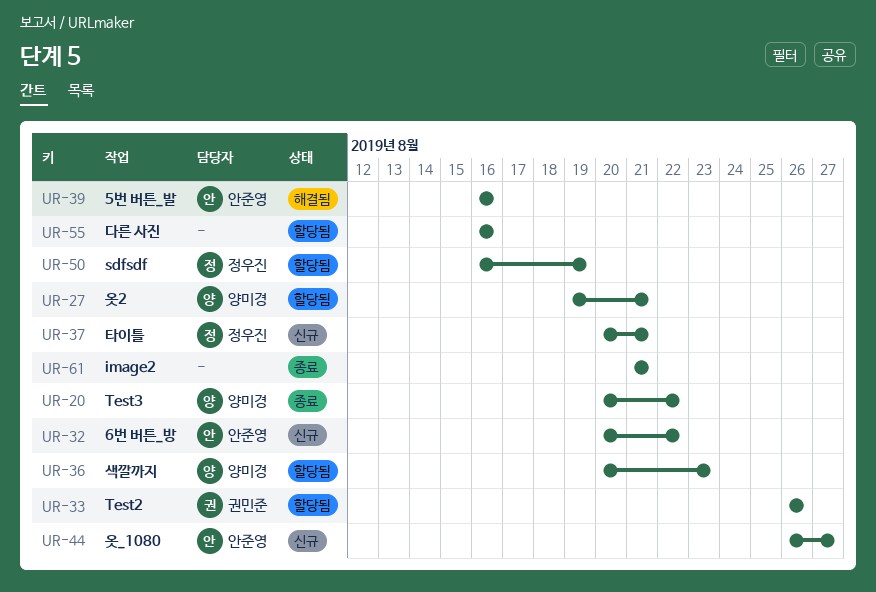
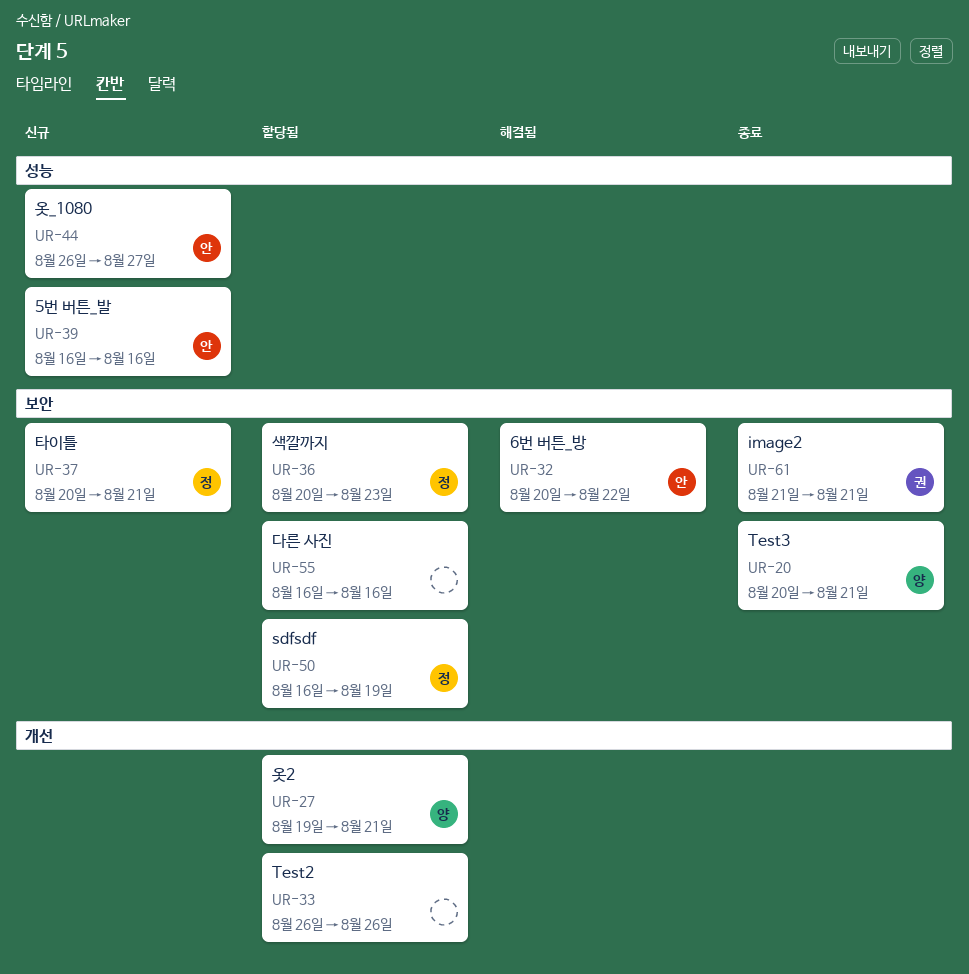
UR-20, due: Aug 22 -> Aug 21
UR-32, status: 신규 -> 해결됨
UR-33, owner: 권민준 -> none
UR-36, owner: 양미경 -> 정우진
UR-39, status: 해결됨 -> 신규
UR-61, owner: none -> 권민준

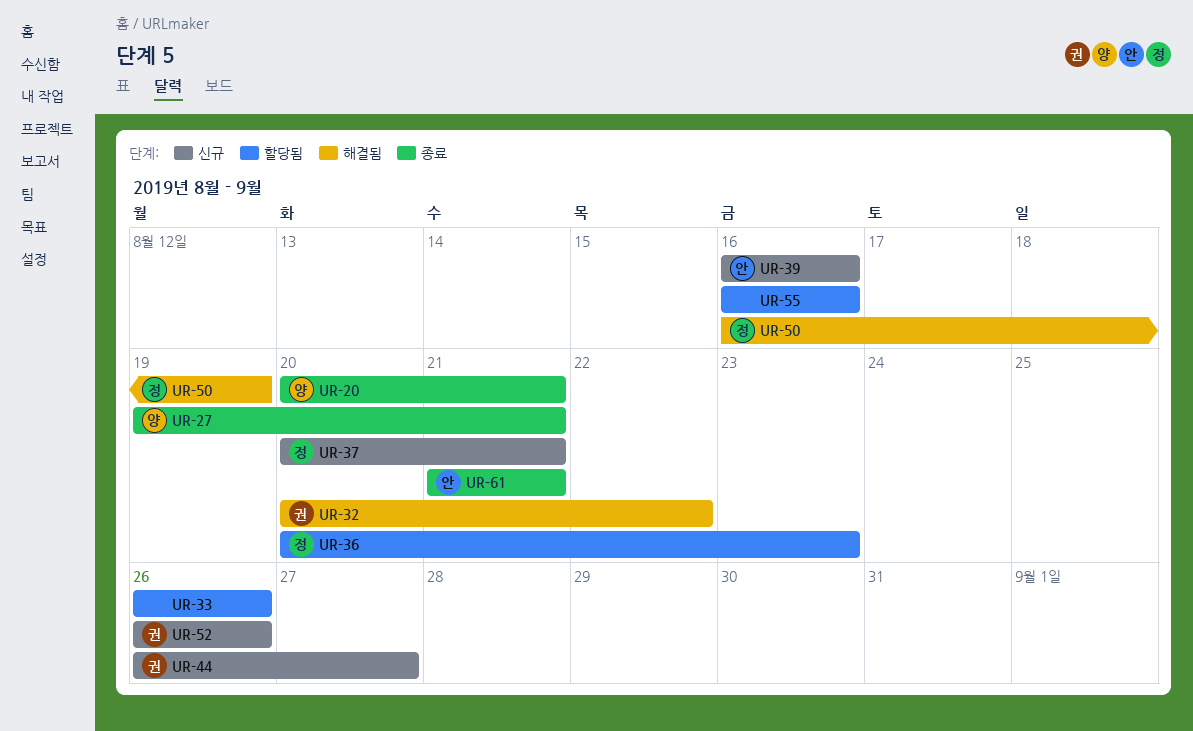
UR-27, status: 할당됨 -> 종료
UR-32, owner: 안 -> 권
UR-44, owner: 안 -> 권
UR-50, status: 할당됨 -> 해결됨
UR-52: none -> present
UR-61, owner: 권 -> 안

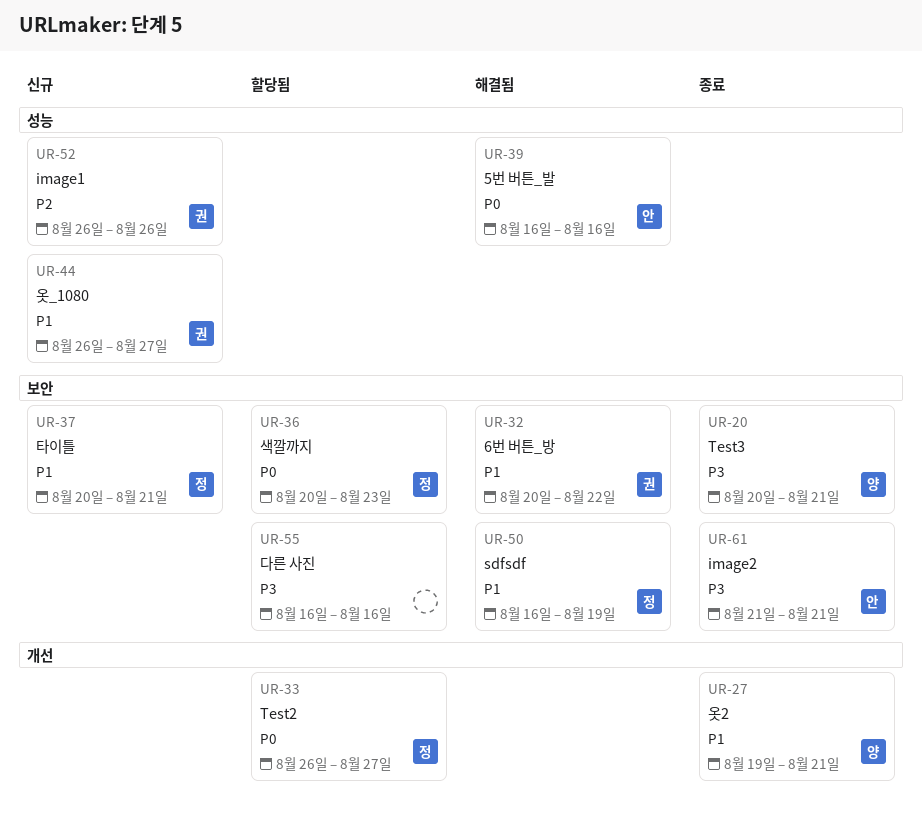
UR-33, owner: none -> 정
UR-33, due: Aug 26 -> Aug 27
UR-39, status: 신규 -> 해결됨

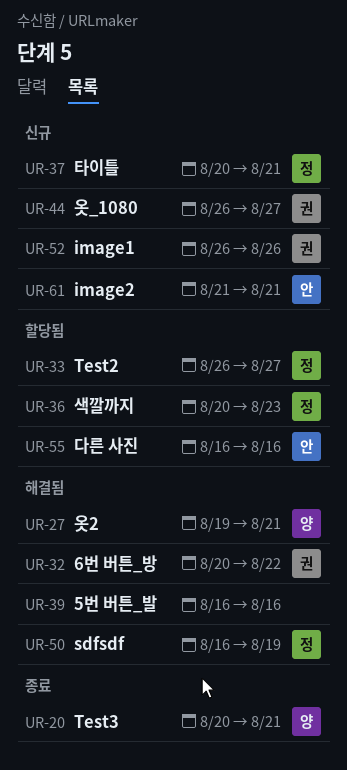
UR-27, status: 종료 -> 해결됨
UR-39, owner: 안 -> none
UR-55, owner: none -> 안
UR-61, status: 종료 -> 신규

